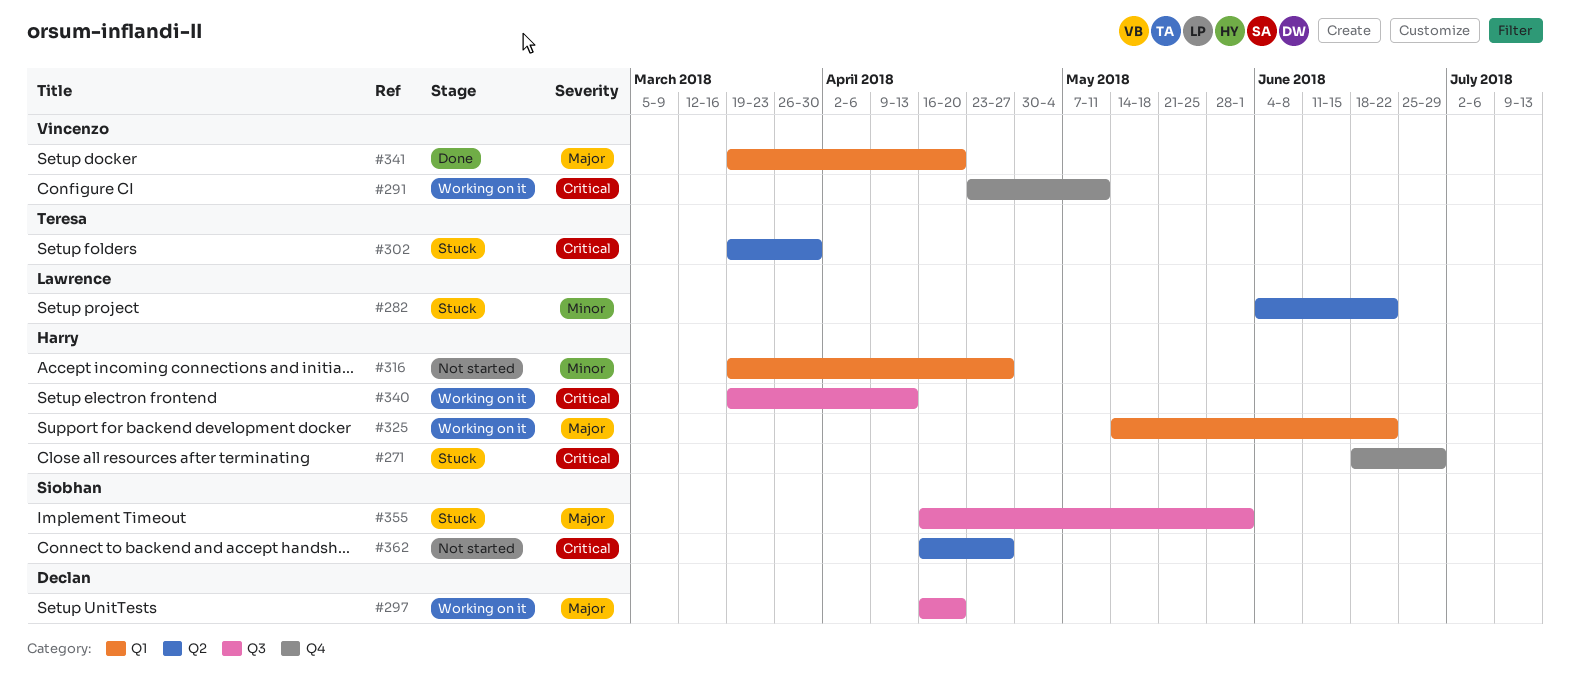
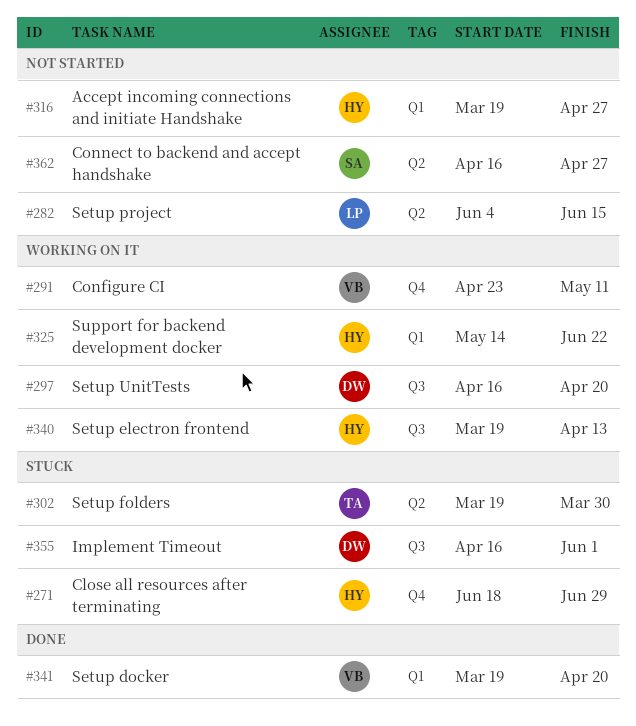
#282, status: Stuck -> Not started
#282, due: Jun 22 -> Jun 15
#355, owner: Siobhan -> Declan

